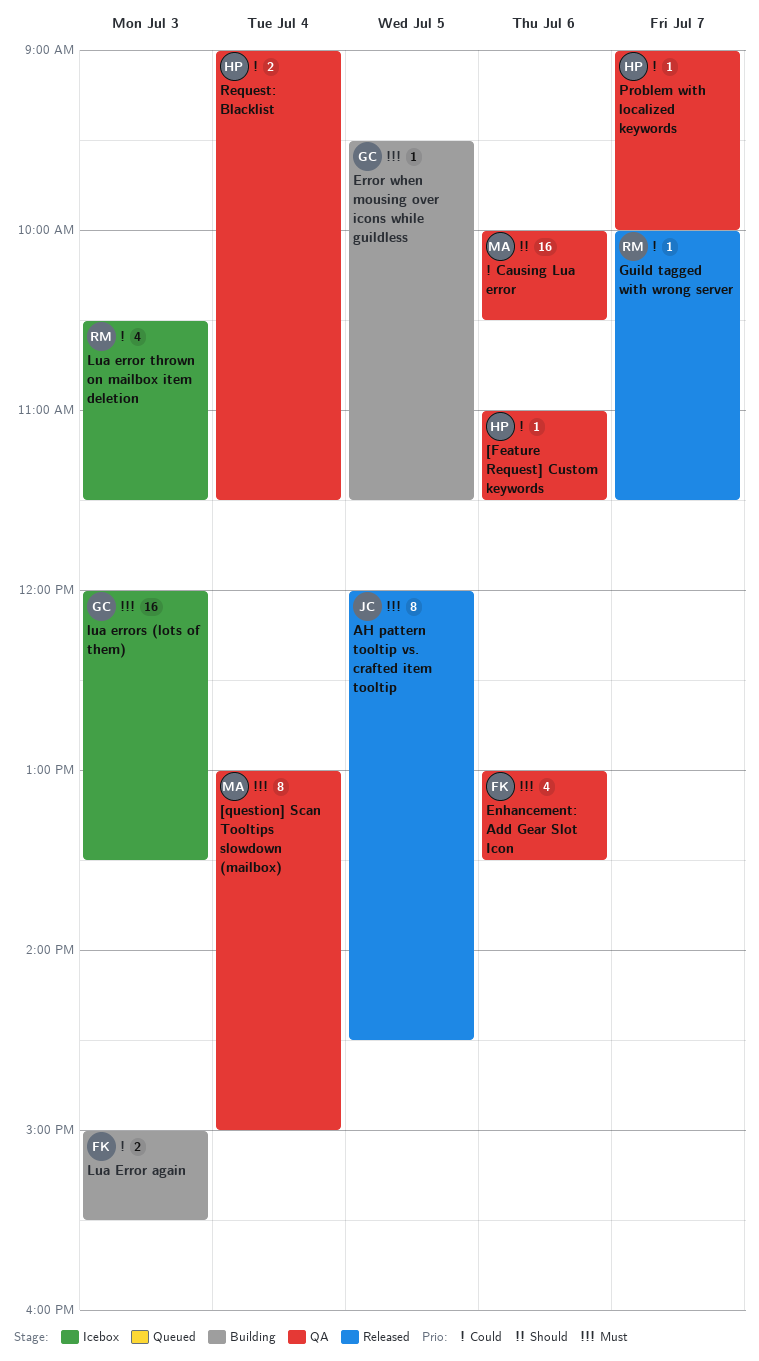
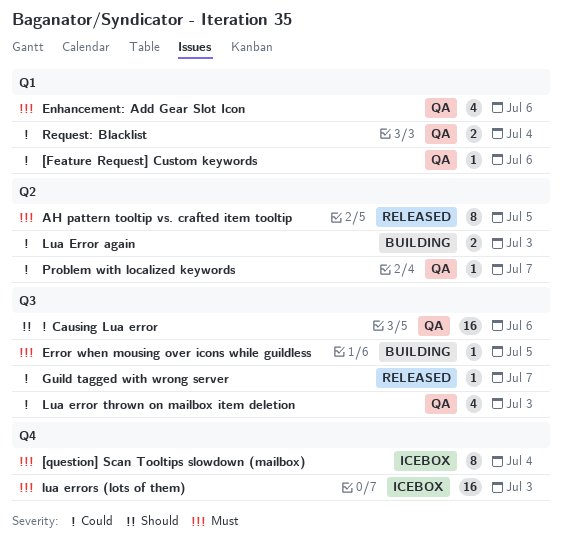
[question] Scan Tooltips slowdown (mailbox), status: QA -> Icebox
Lua error thrown on mailbox item deletion, status: Icebox -> QA

